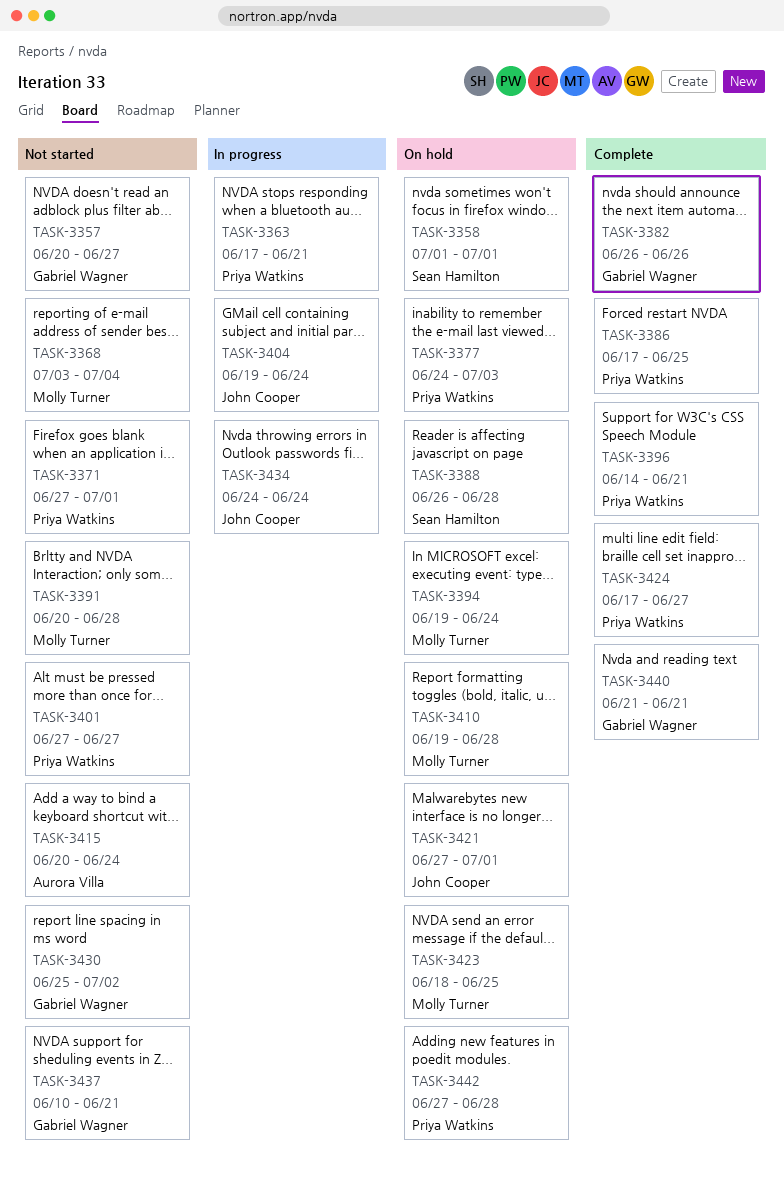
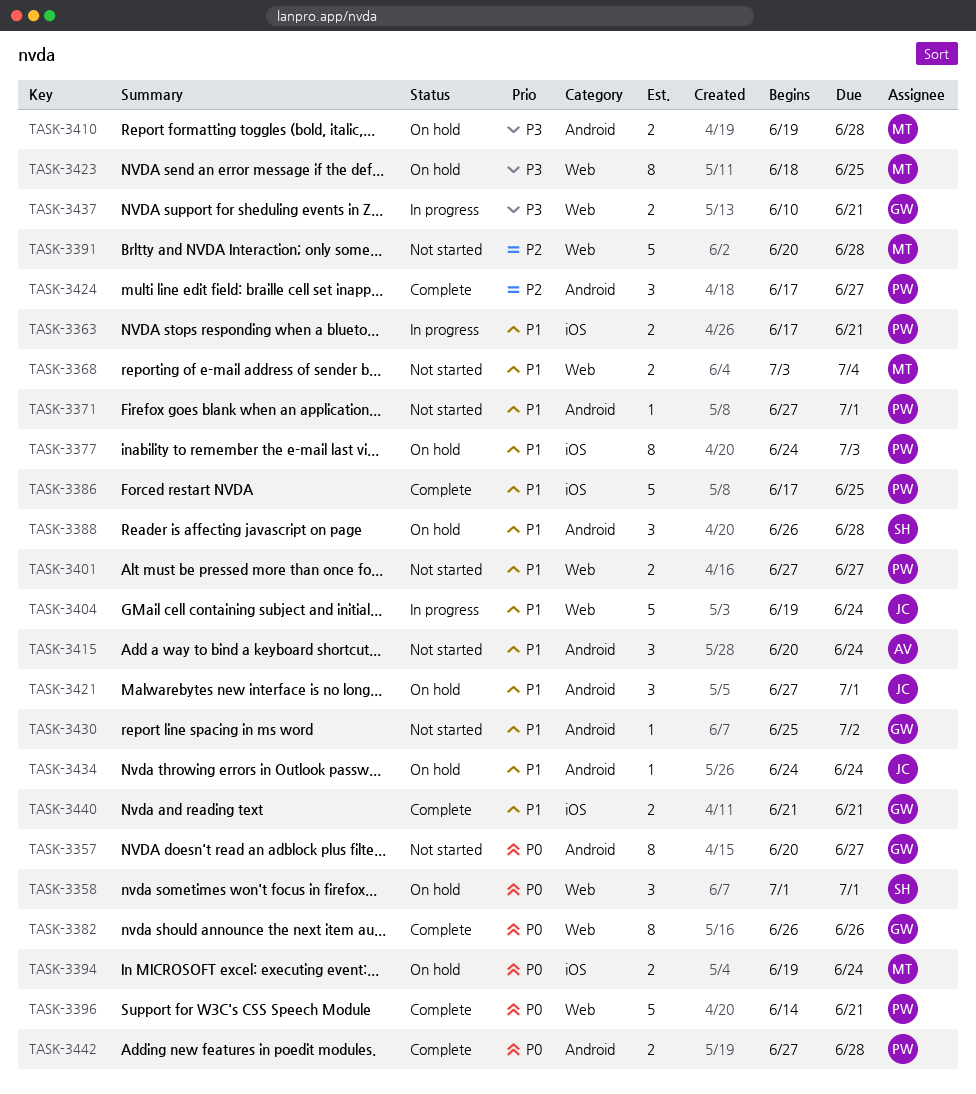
TASK-3434, status: In progress -> On hold
TASK-3437, status: Not started -> In progress
TASK-3442, status: On hold -> Complete

